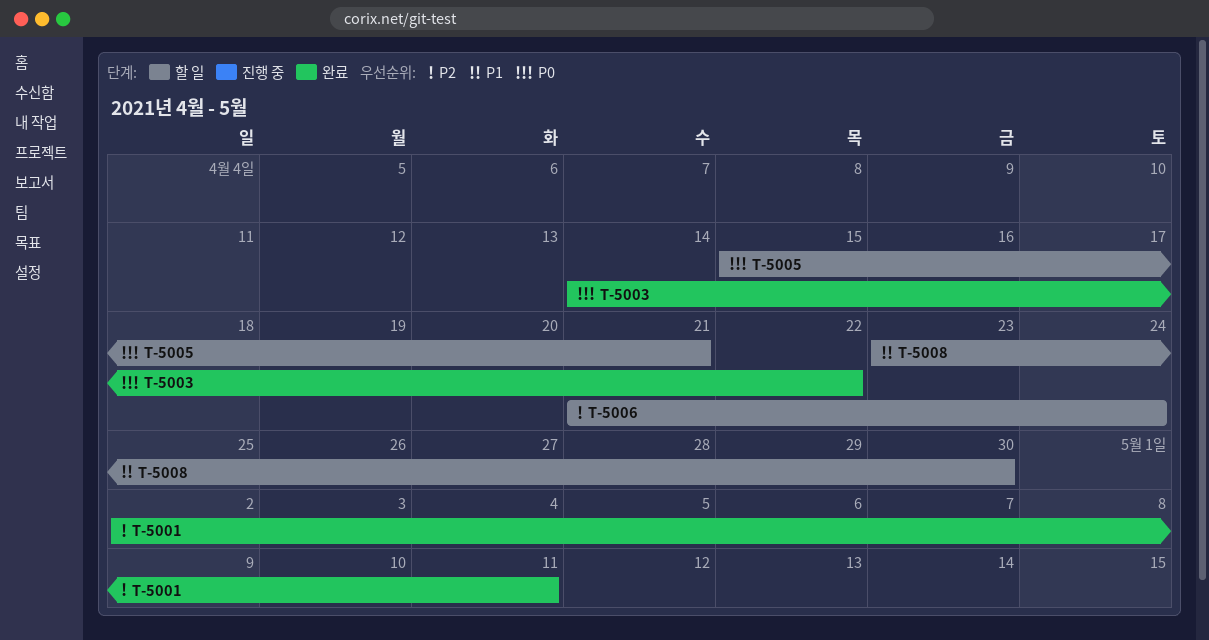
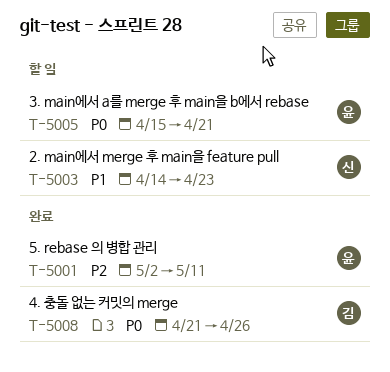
T-5003, status: 완료 -> 할 일
T-5003, priority: P0 -> P1
T-5003, due: Apr 22 -> Apr 23
T-5006: present -> none
T-5008, status: 할 일 -> 완료
T-5008, priority: P1 -> P0
T-5008, start: Apr 23 -> Apr 21
T-5008, due: Apr 30 -> Apr 26

